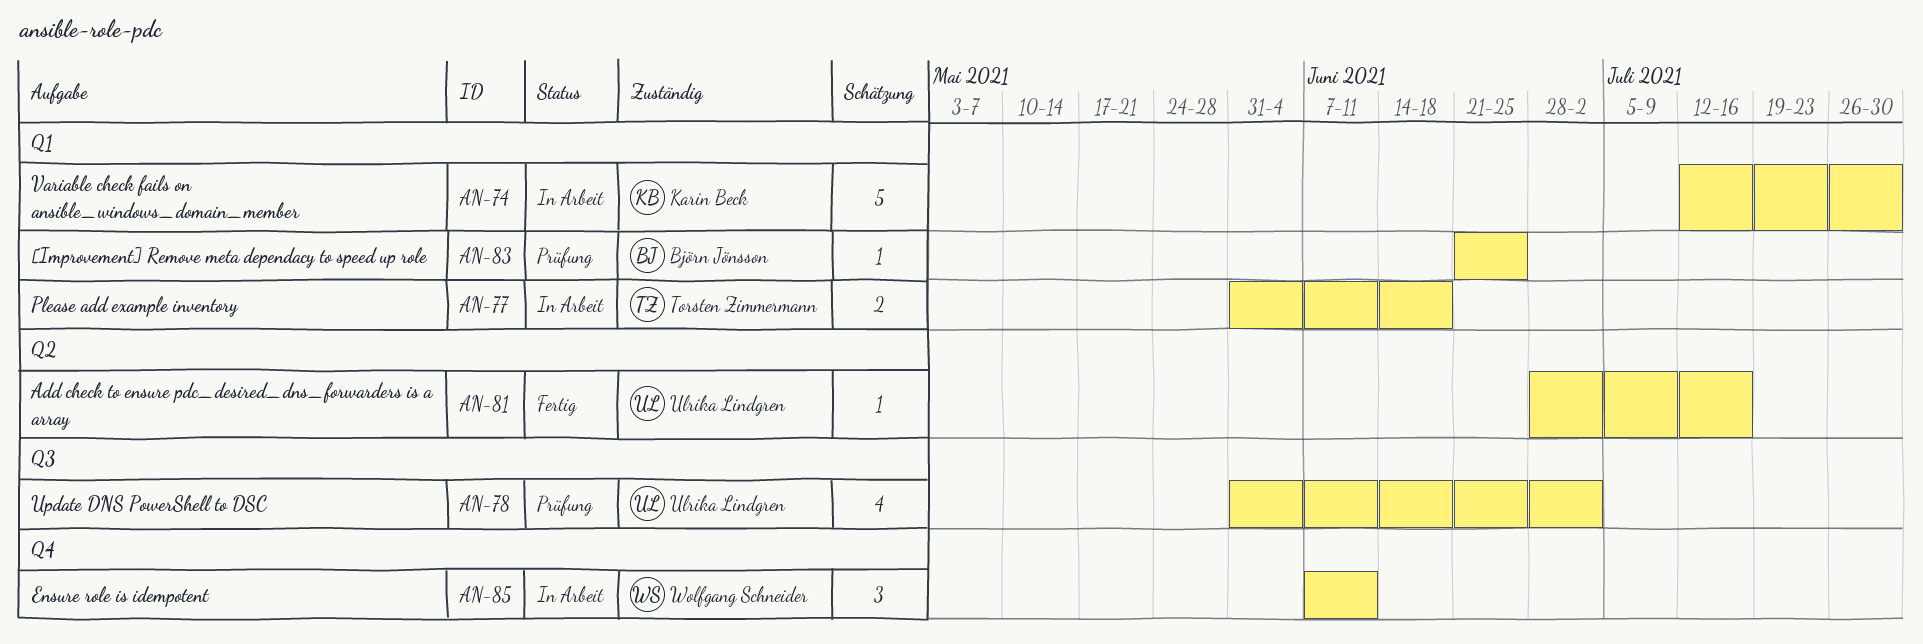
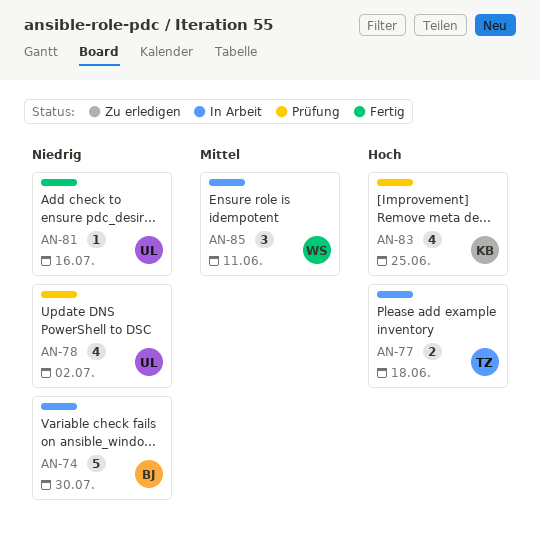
AN-74, owner: Karin Beck -> Björn Jönsson
AN-83, owner: Björn Jönsson -> Karin Beck
AN-83, estimate: 1 -> 4

